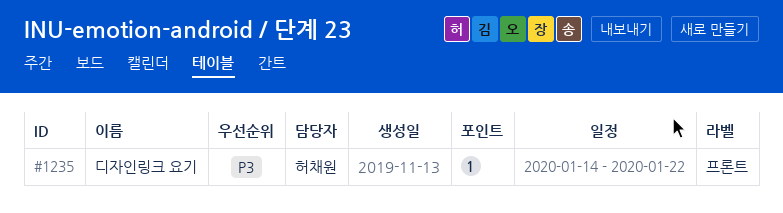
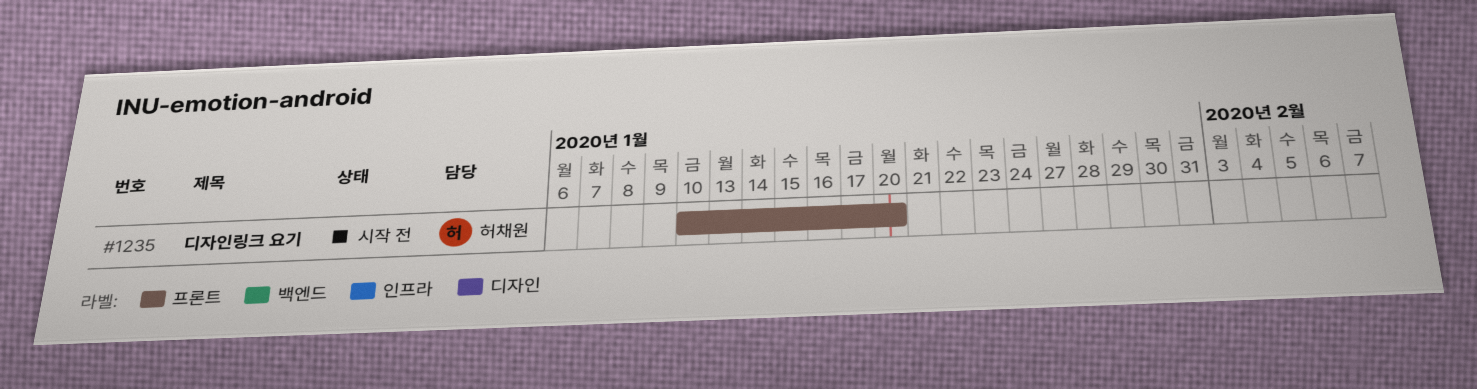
#1235, start: Jan 14 -> Jan 10
#1235, due: Jan 22 -> Jan 20

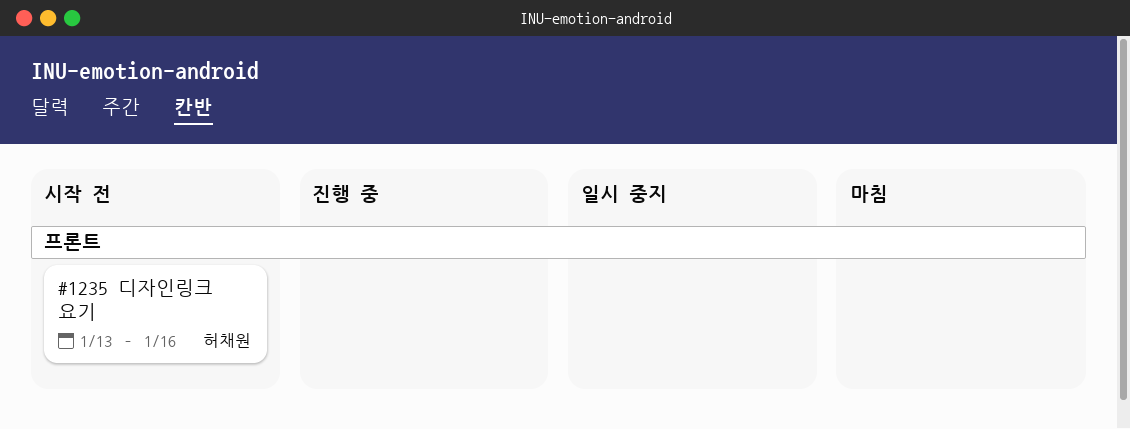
#1235, start: Jan 10 -> Jan 13
#1235, due: Jan 20 -> Jan 16

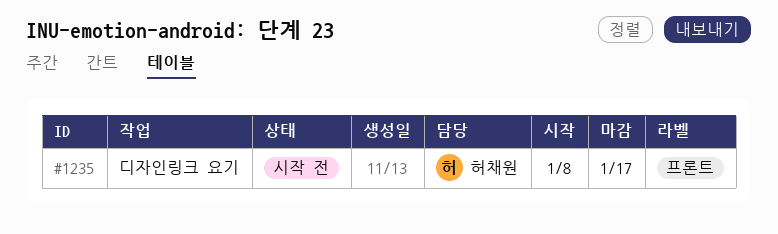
#1235, start: Jan 13 -> Jan 8
#1235, due: Jan 16 -> Jan 17

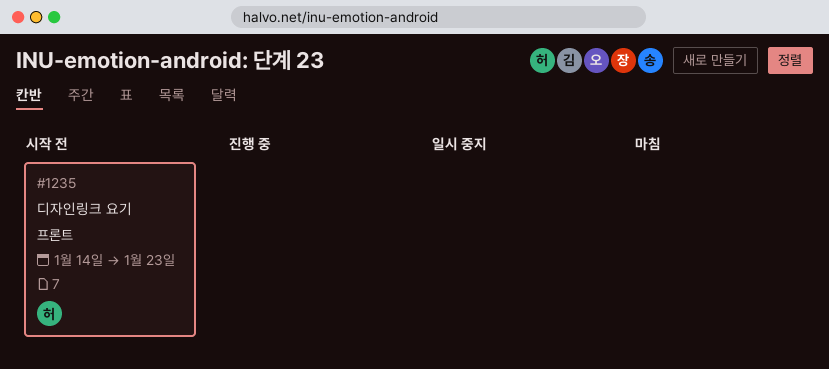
#1235, start: Jan 8 -> Jan 14
#1235, due: Jan 17 -> Jan 23

